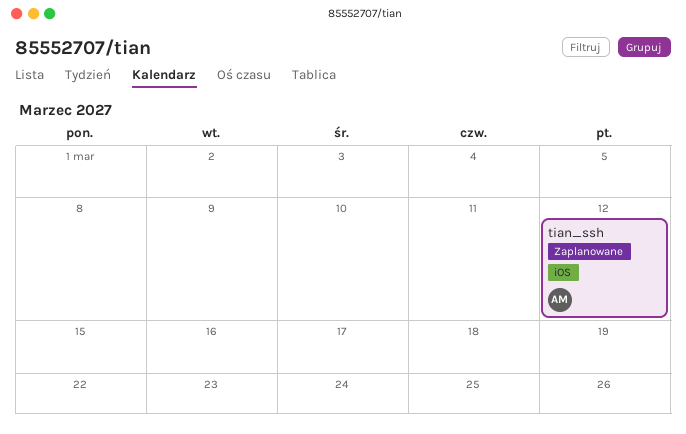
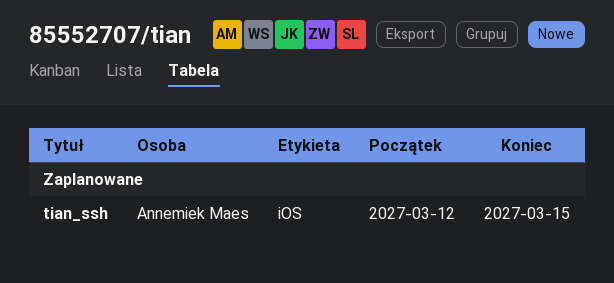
tian_ssh, due: Mar 12 -> Mar 15

